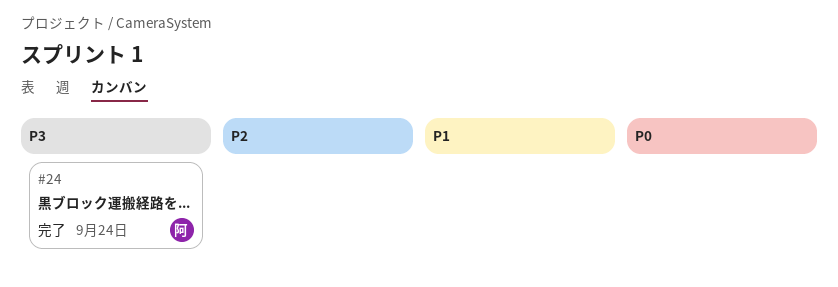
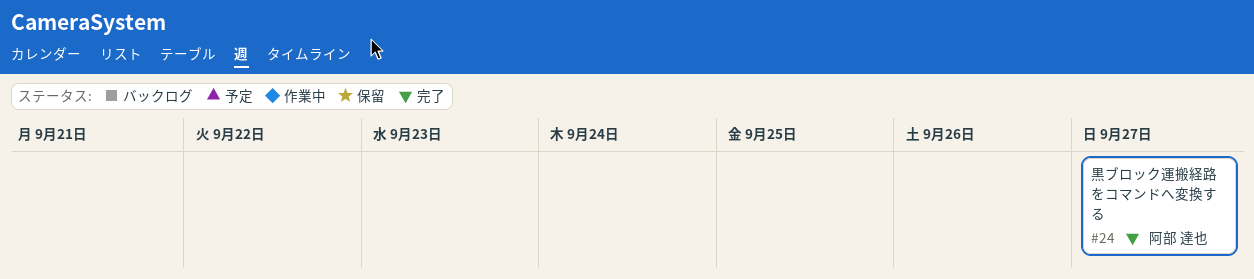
#24, due: Sep 24 -> Sep 27

